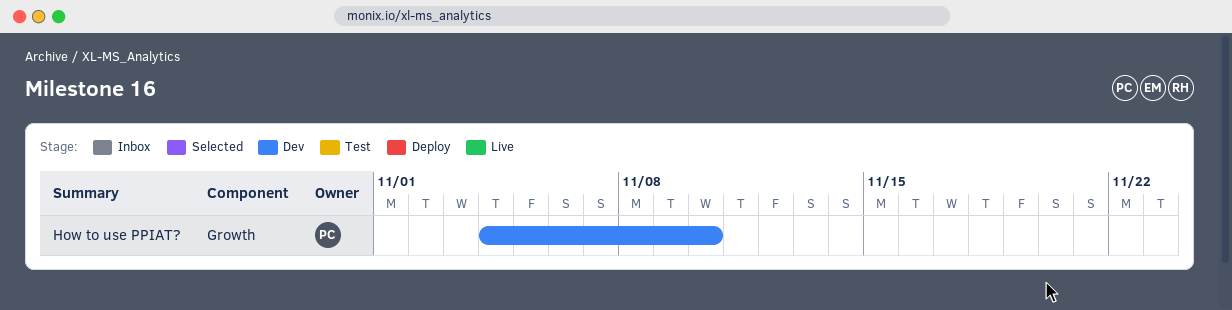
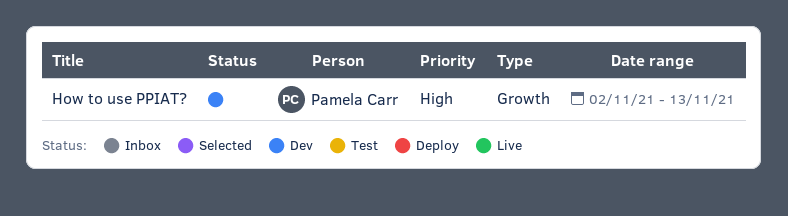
How to use PPIAT?, start: Nov 4 -> Nov 2
How to use PPIAT?, due: Nov 10 -> Nov 13

